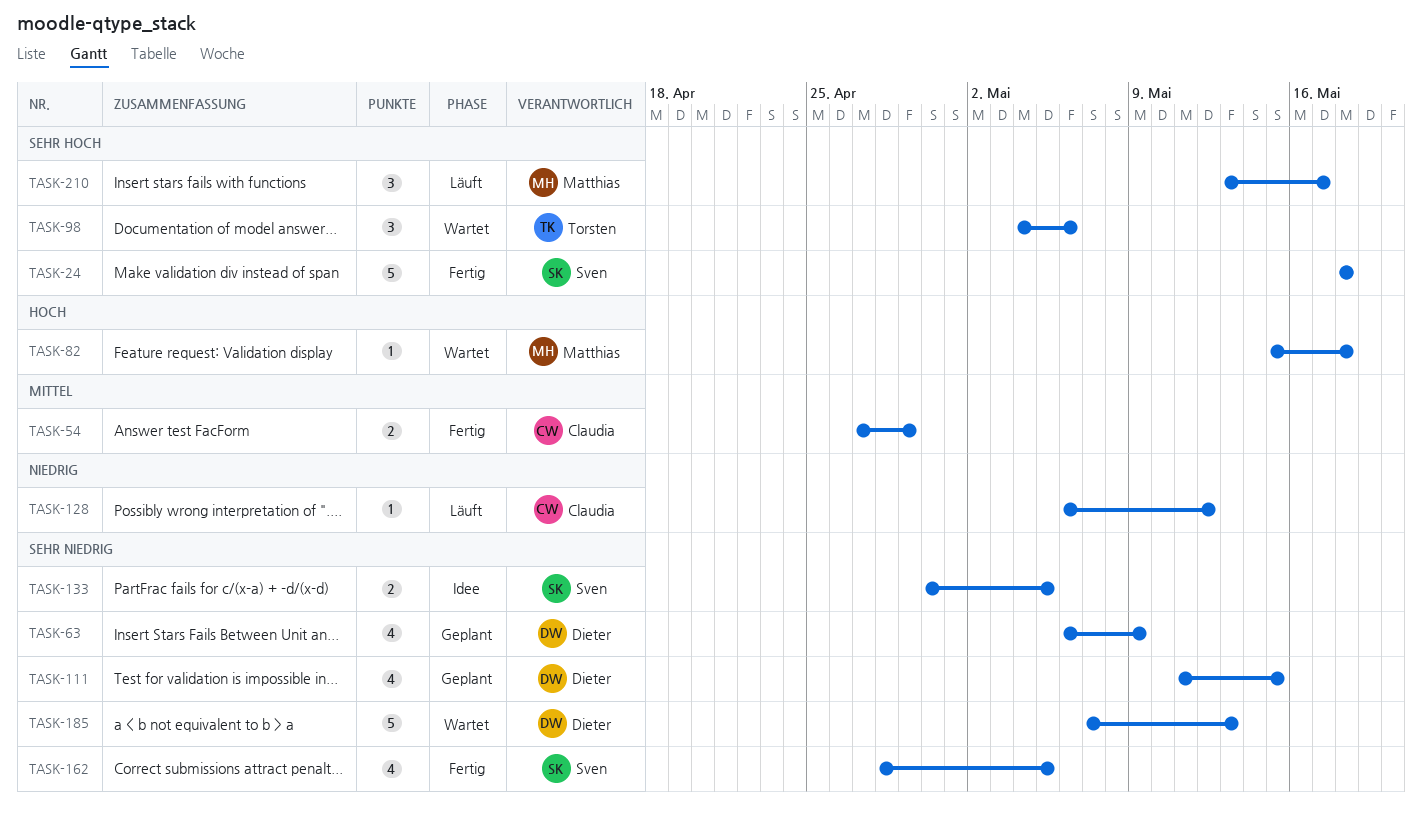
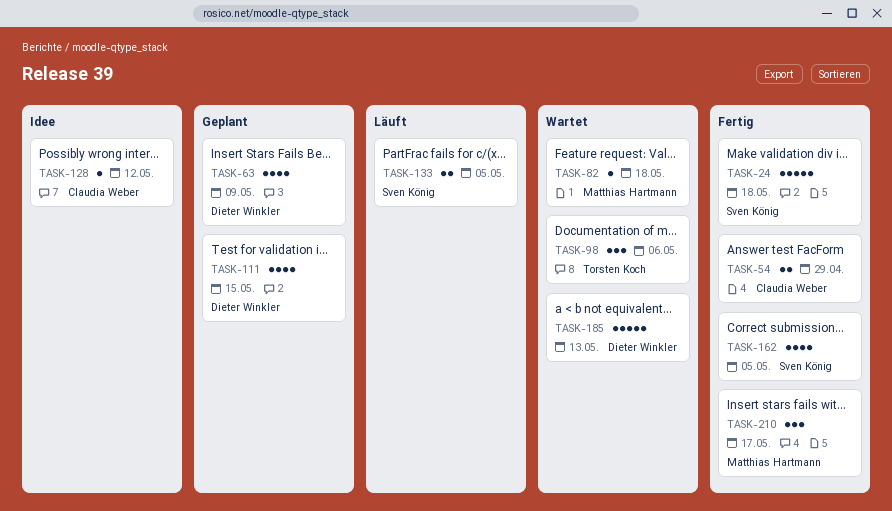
TASK-128, status: Läuft -> Idee
TASK-133, status: Idee -> Läuft
TASK-210, status: Läuft -> Fertig

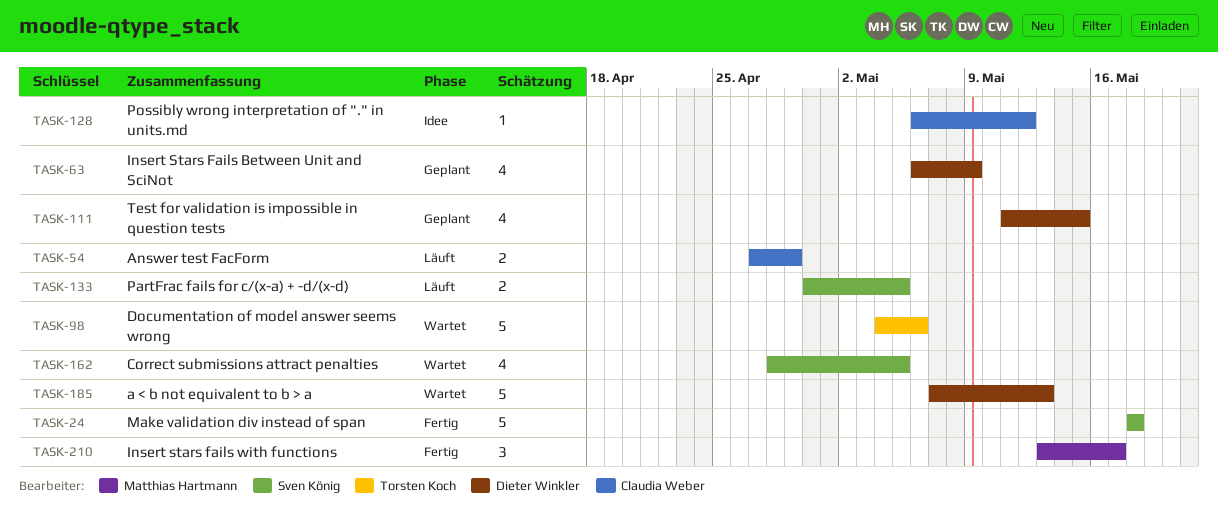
TASK-54, status: Fertig -> Läuft
TASK-82: present -> none
TASK-98, estimate: 3 -> 5
TASK-162, status: Fertig -> Wartet

